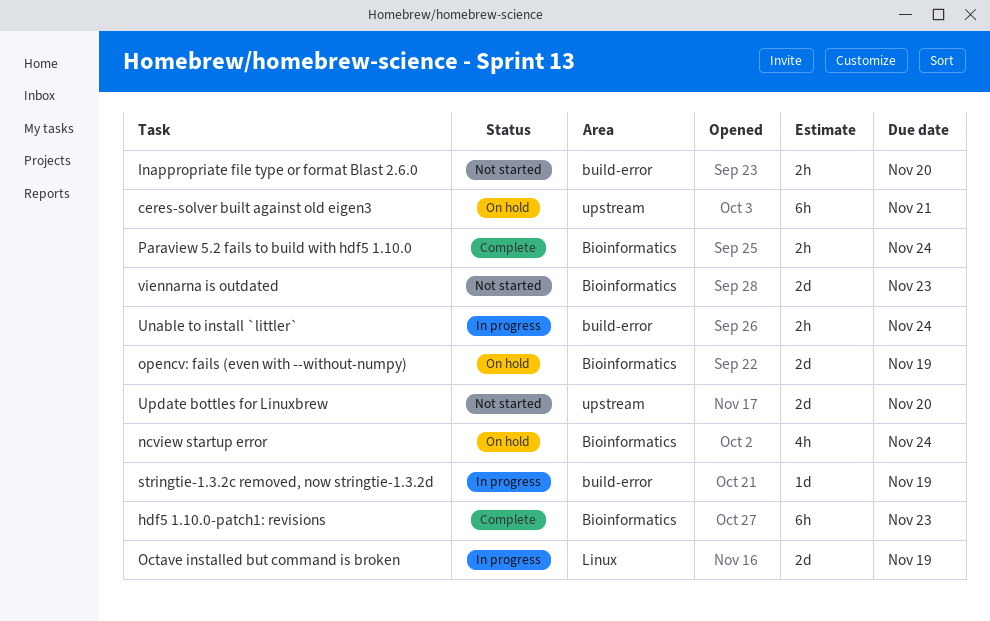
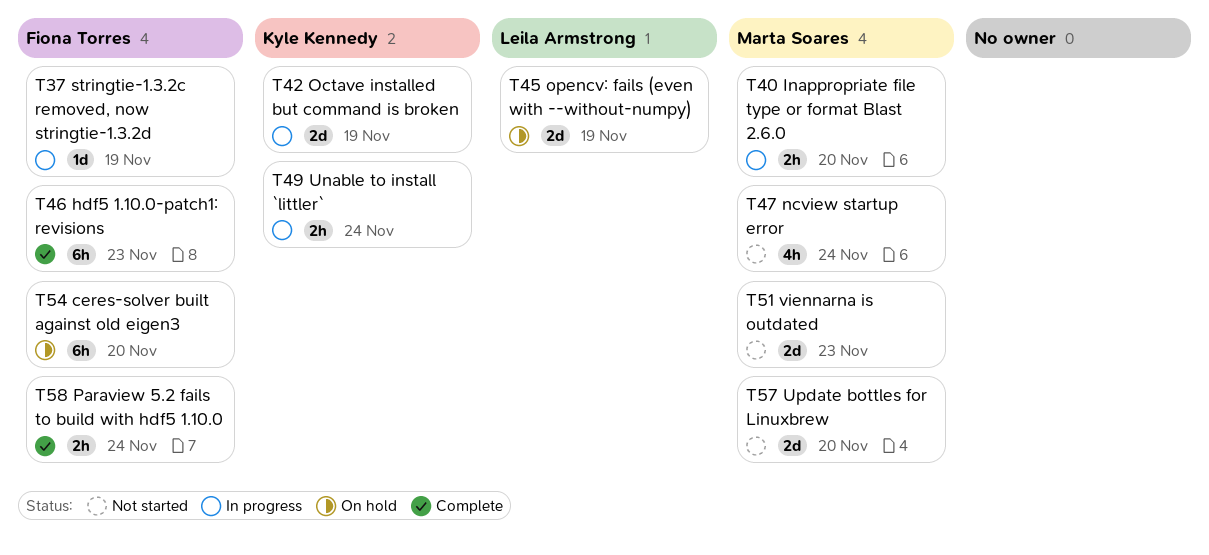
ceres-solver built against old eigen3, due: Nov 21 -> Nov 20
Inappropriate file type or format Blast 2.6.0, status: Not started -> In progress
ncview startup error, status: On hold -> Not started

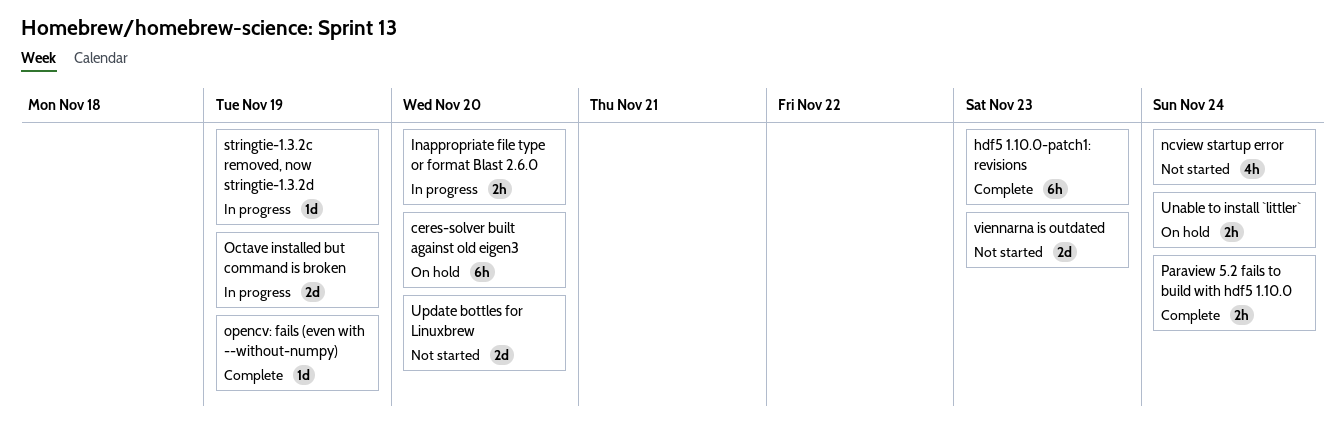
opencv: fails (even with --without-numpy), status: On hold -> Complete
opencv: fails (even with --without-numpy), estimate: 2d -> 1d
Unable to install `littler`, status: In progress -> On hold

